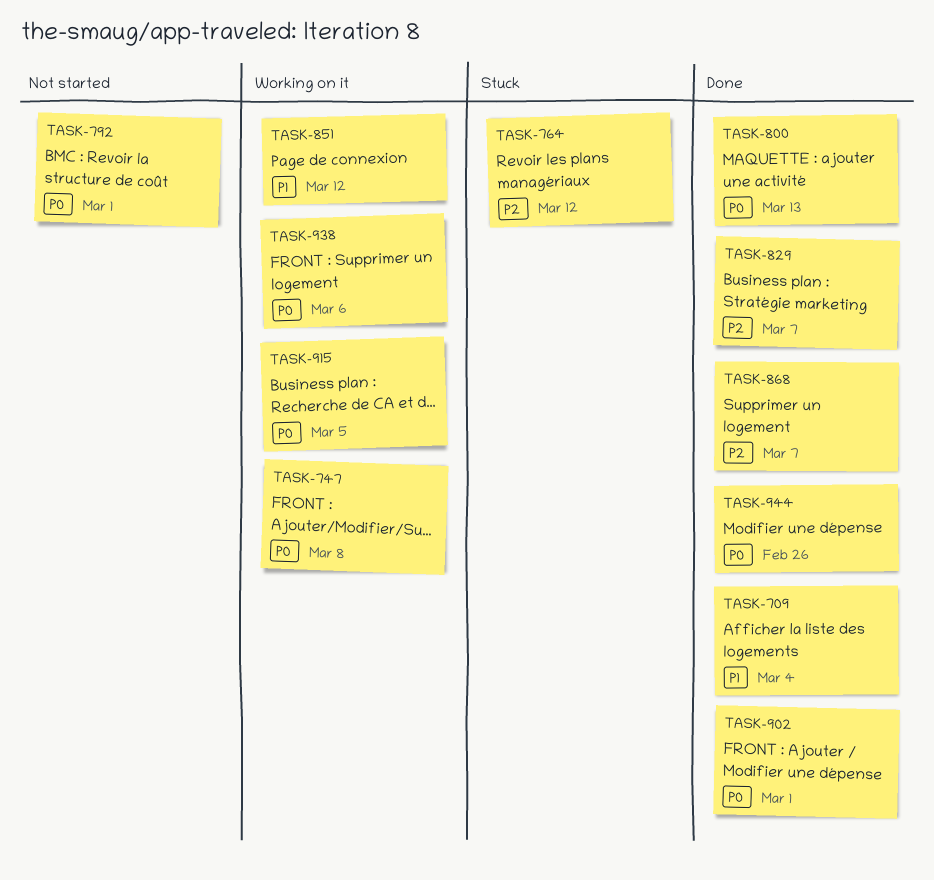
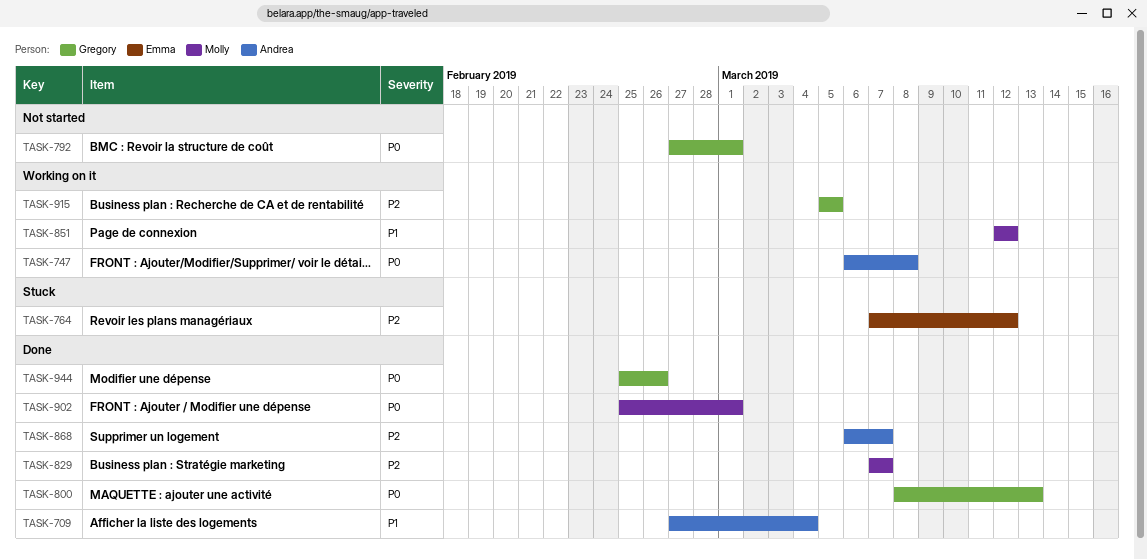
TASK-915, priority: P0 -> P2
TASK-938: present -> none

